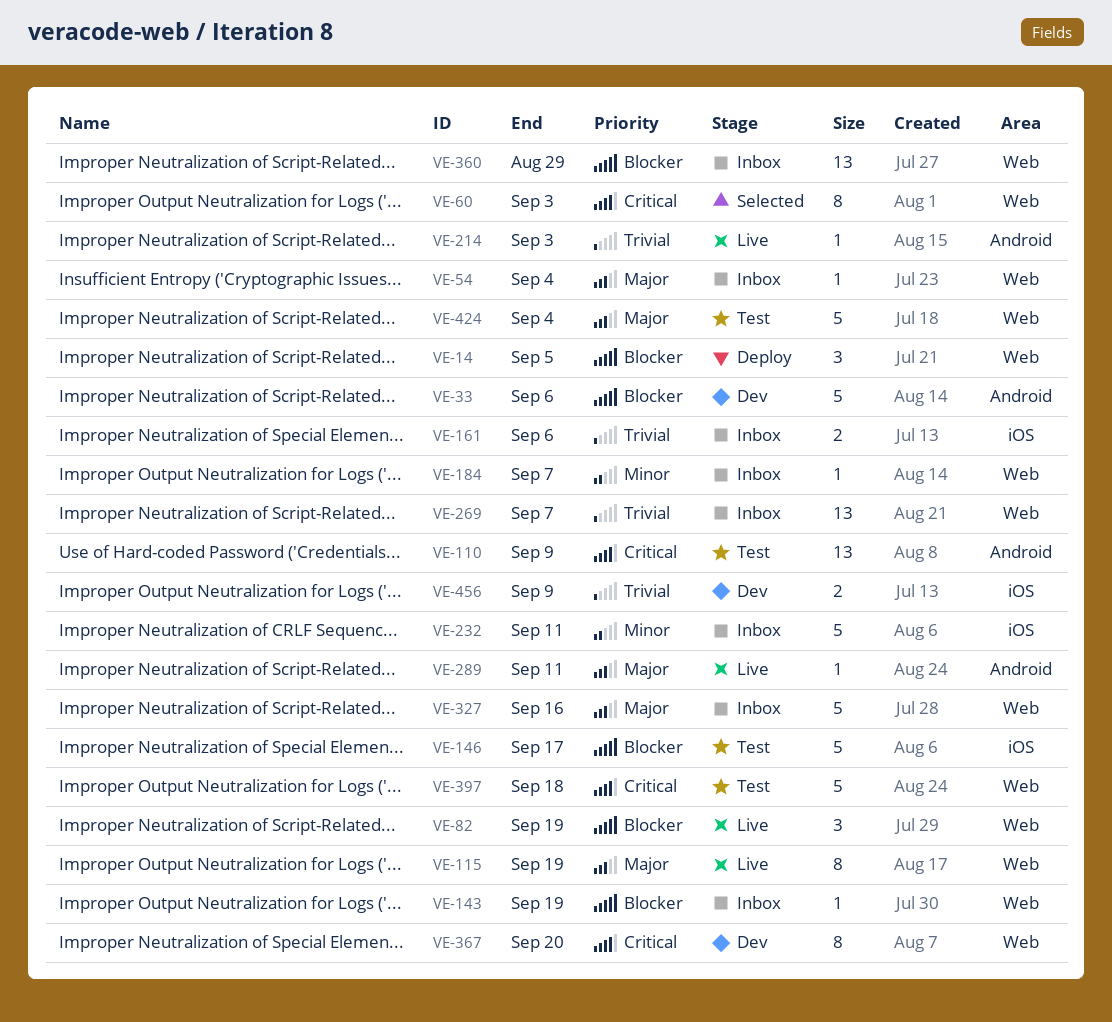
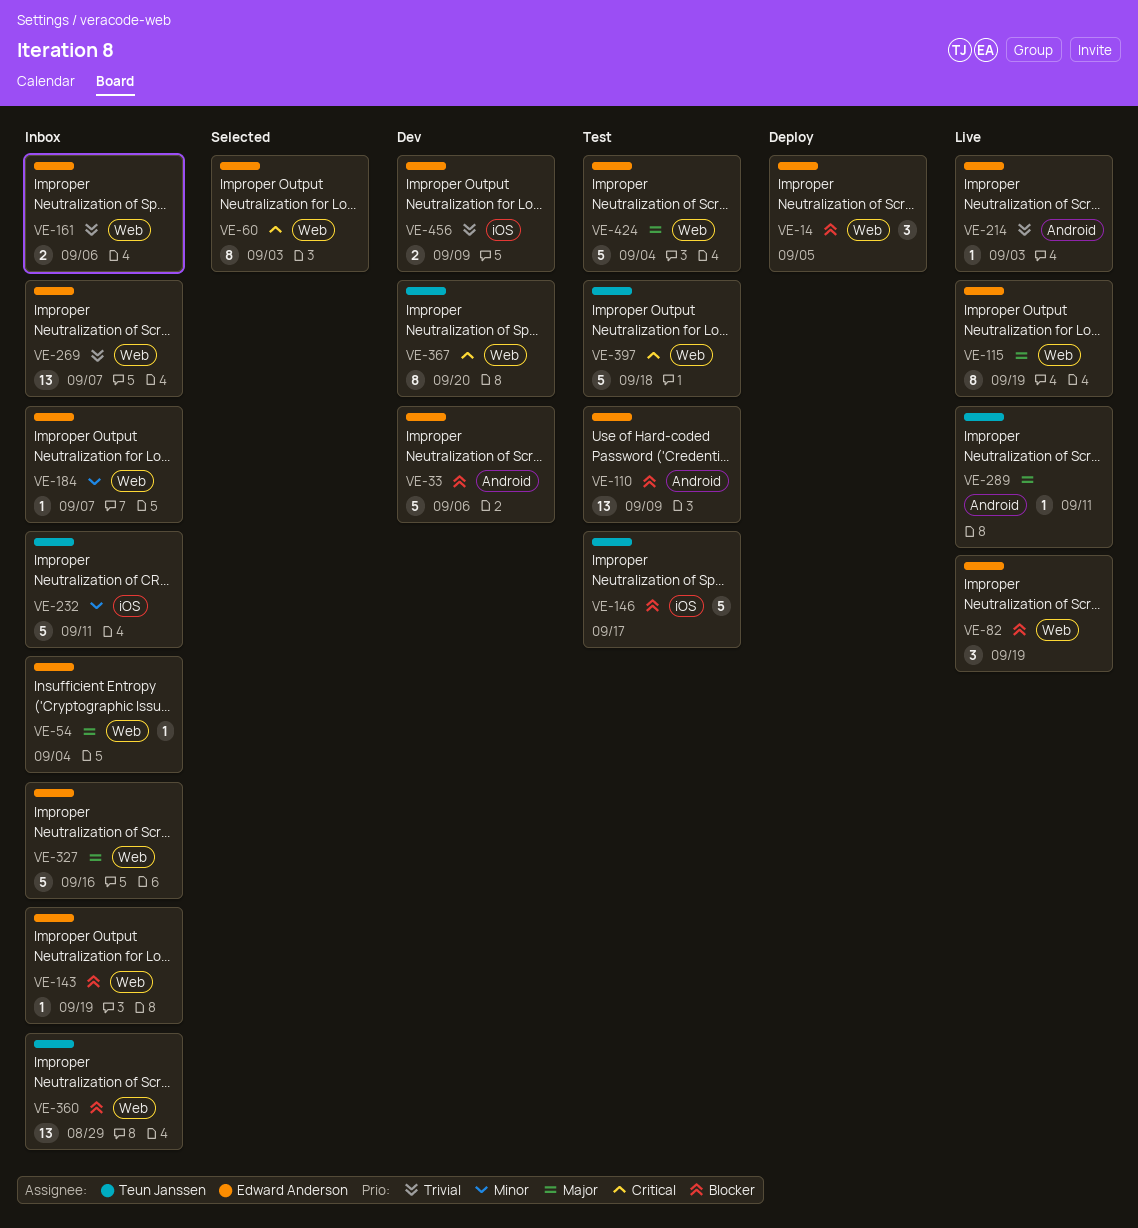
VE-110, priority: Critical -> Blocker
VE-161, label: iOS -> Web

